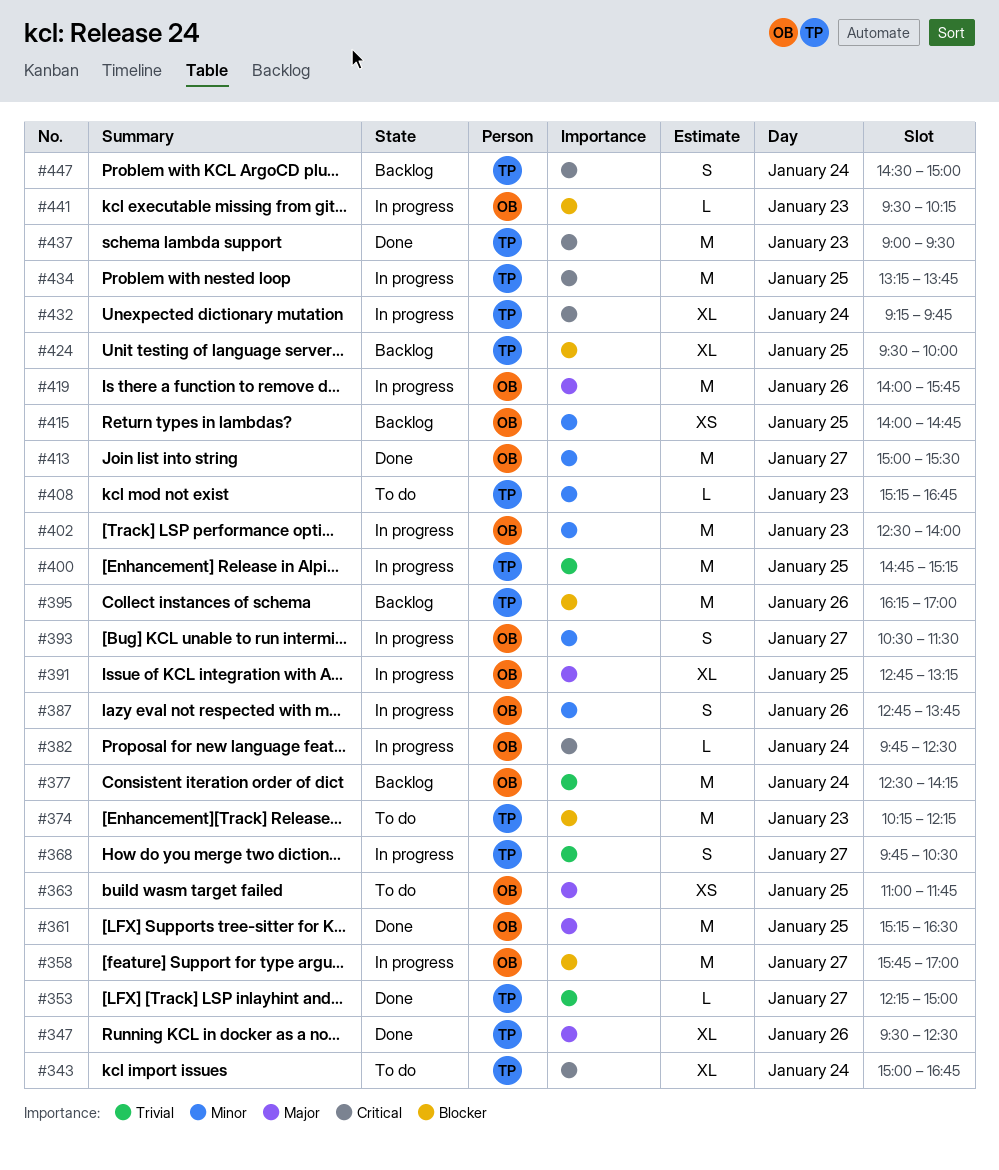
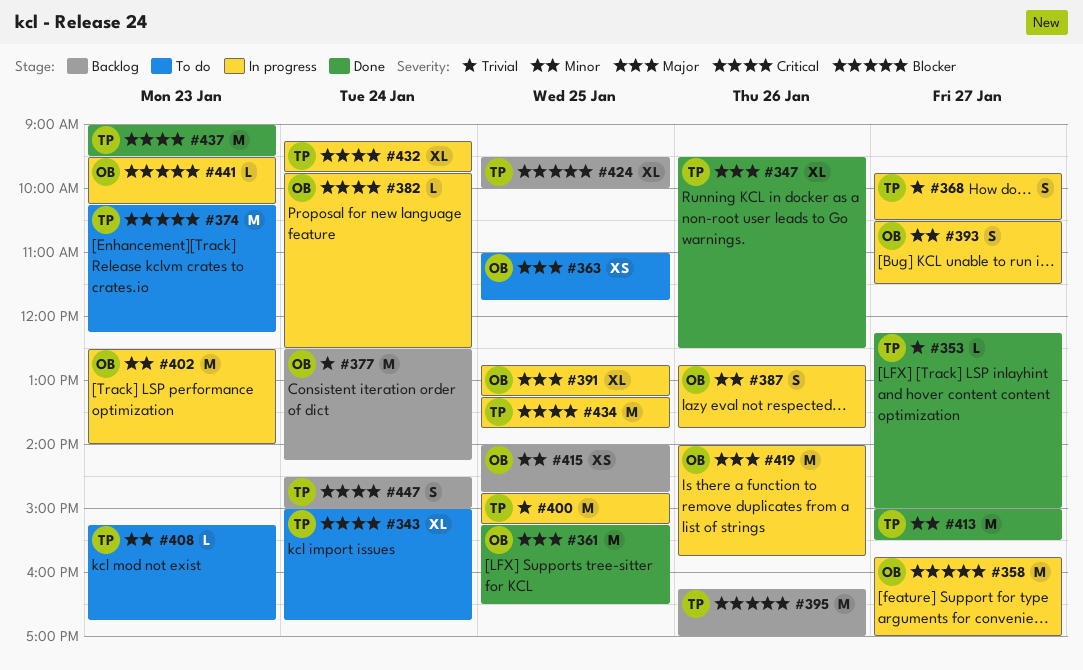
#413, owner: OB -> TP

